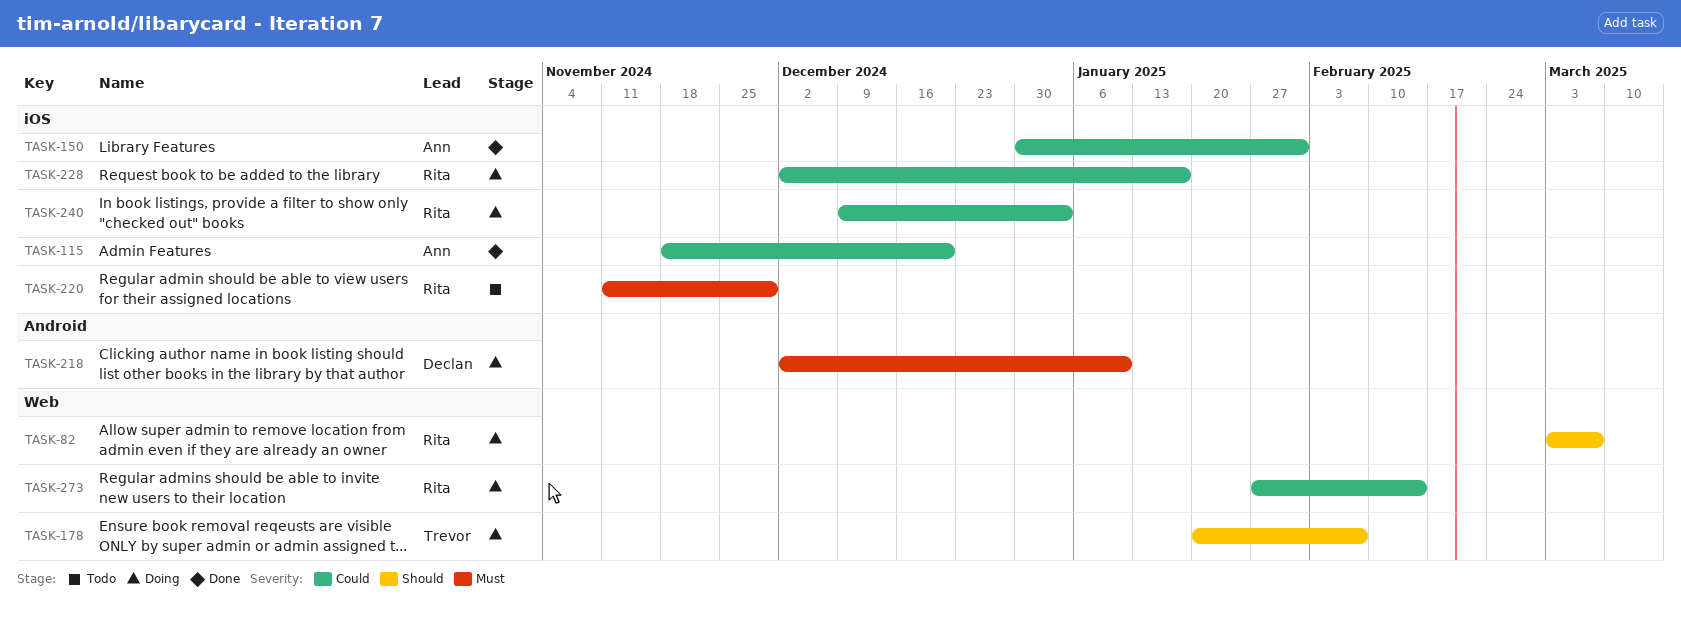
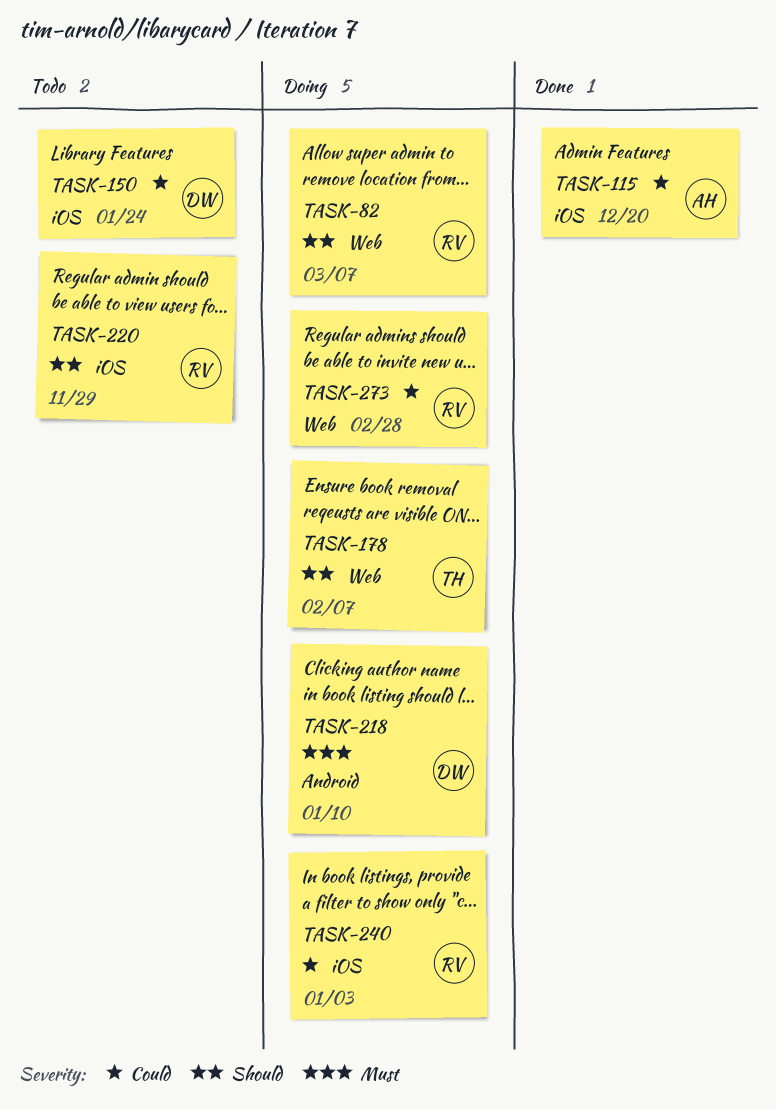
TASK-150, status: Done -> Todo
TASK-150, owner: Ann -> Declan
TASK-150, due: Jan 31 -> Jan 24
TASK-220, priority: Must -> Should
TASK-228: present -> none
TASK-273, due: Feb 14 -> Feb 28

